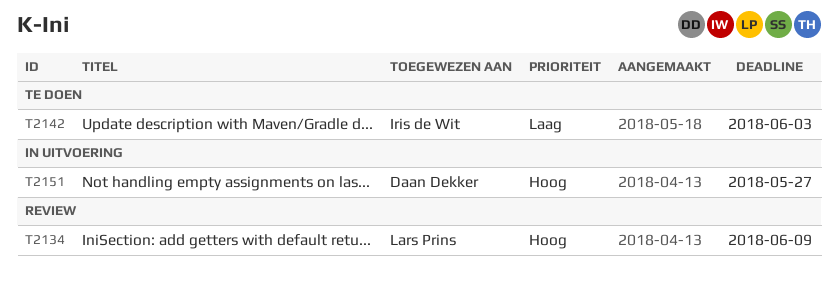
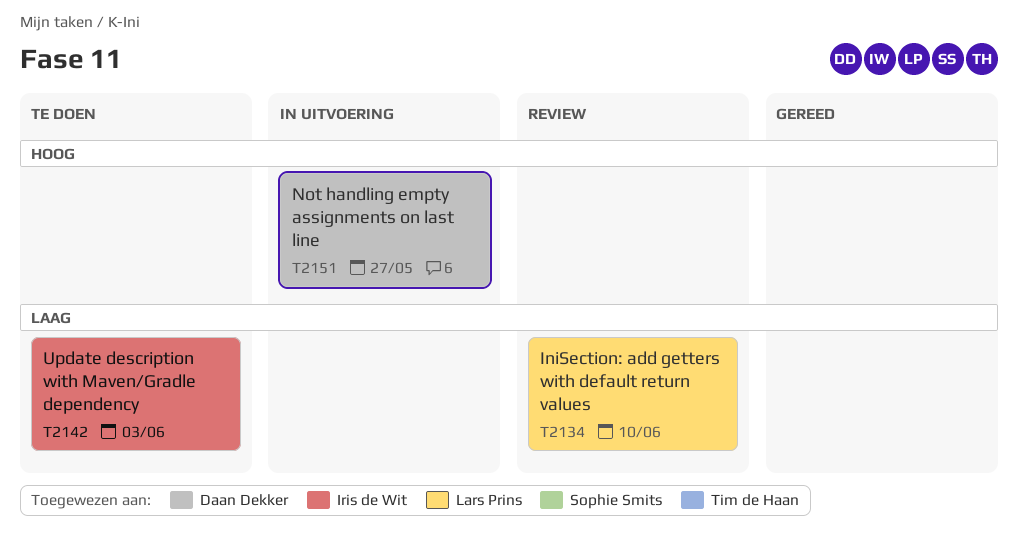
T2134, priority: Hoog -> Laag
T2134, due: Jun 9 -> Jun 10

